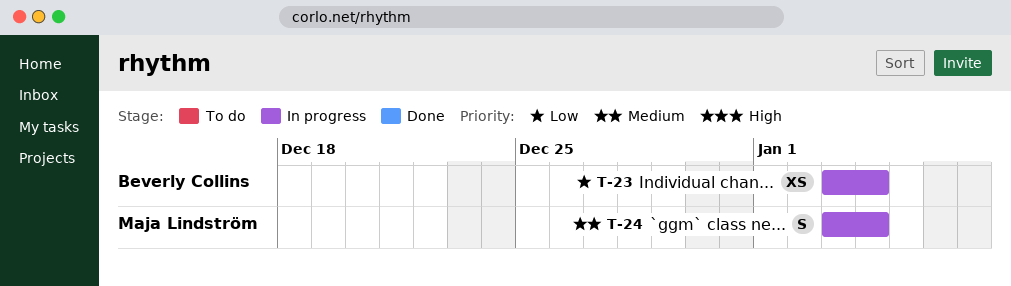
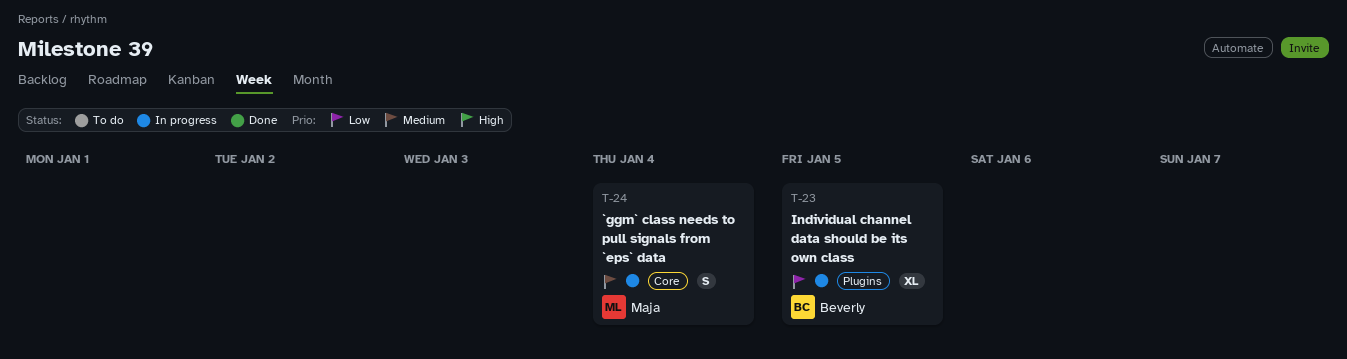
T-23, estimate: XS -> XL
T-23, due: Jan 4 -> Jan 5

